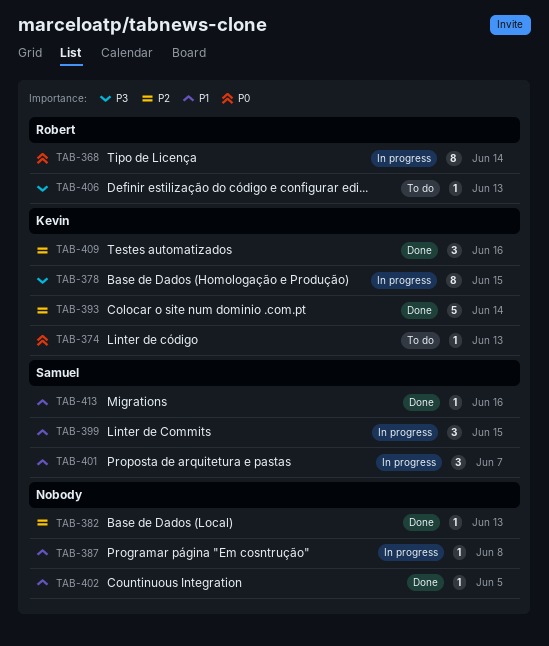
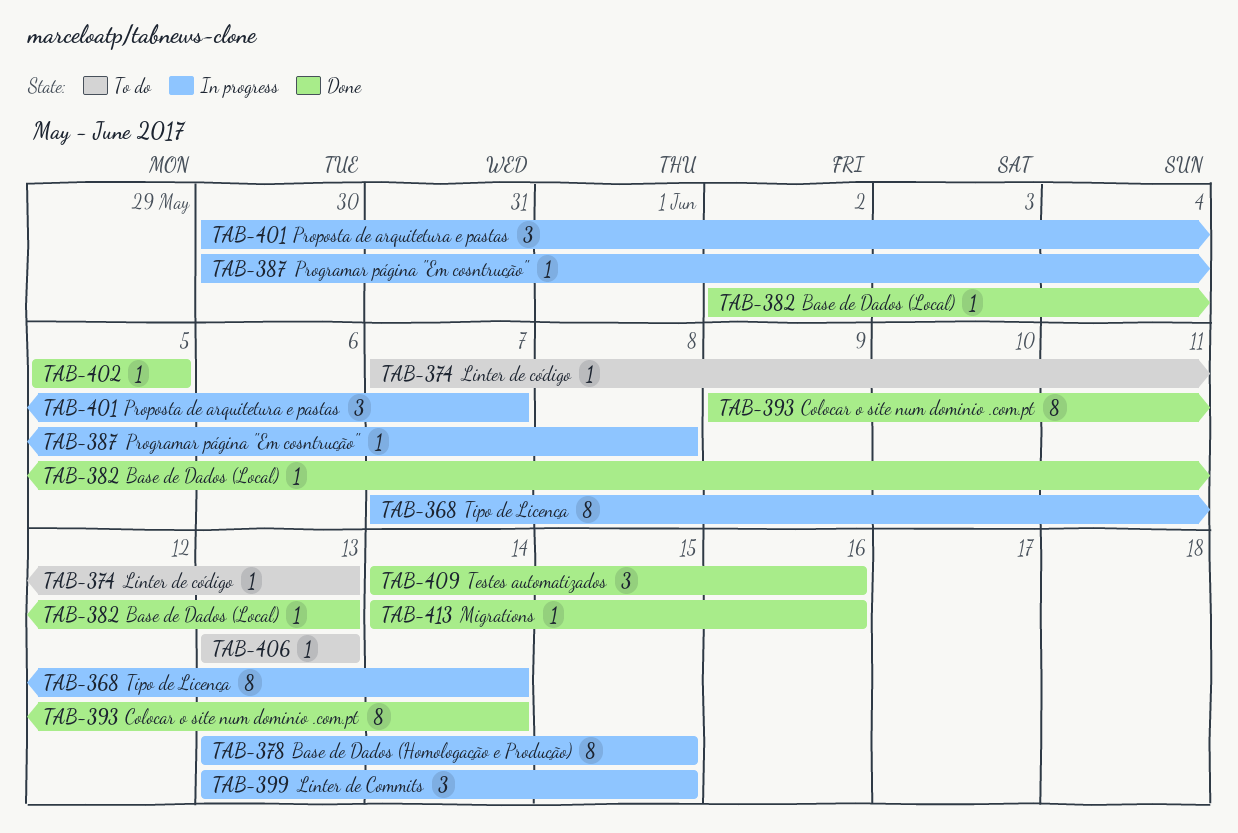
TAB-393, estimate: 5 -> 8

